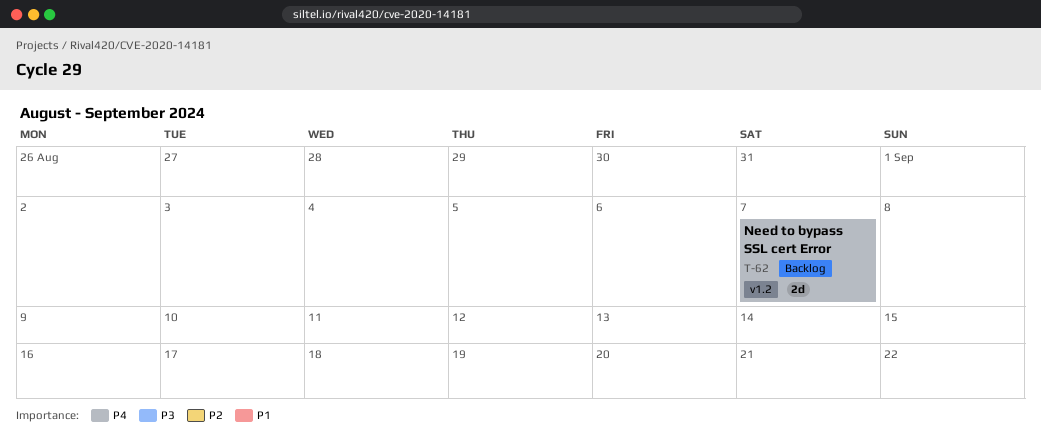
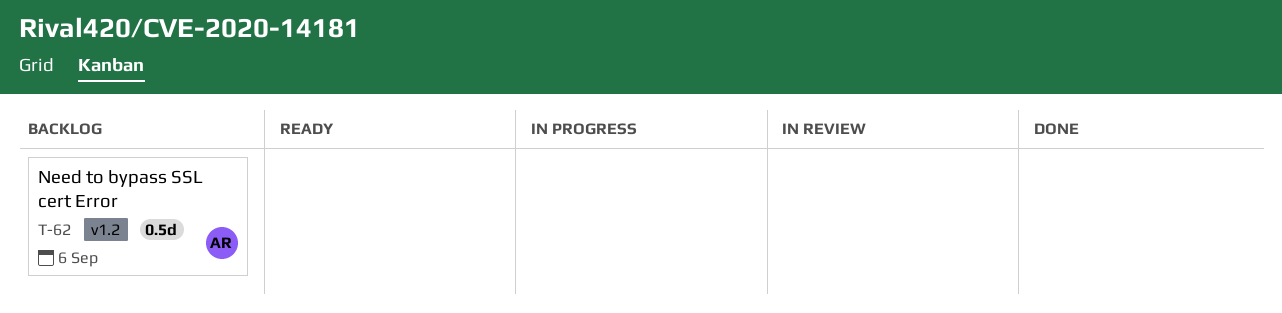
T-62, estimate: 2d -> 0.5d
T-62, due: Sep 7 -> Sep 6

